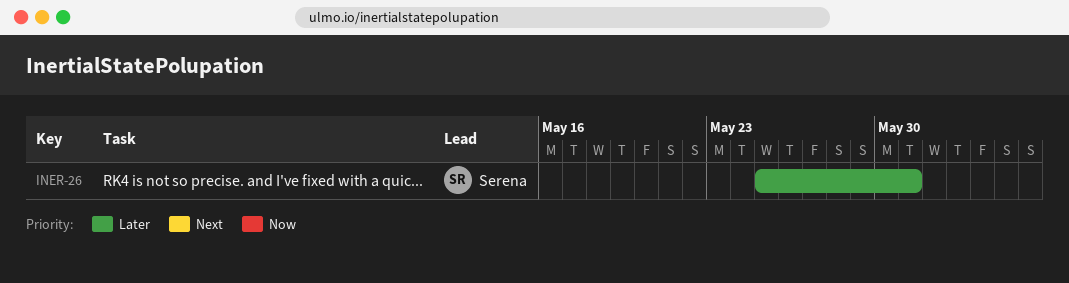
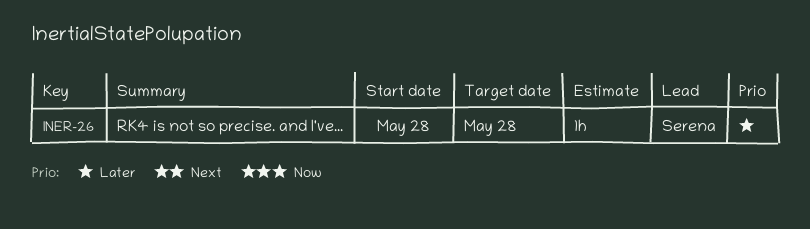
INER-26, start: May 25 -> May 28
INER-26, due: May 31 -> May 28

